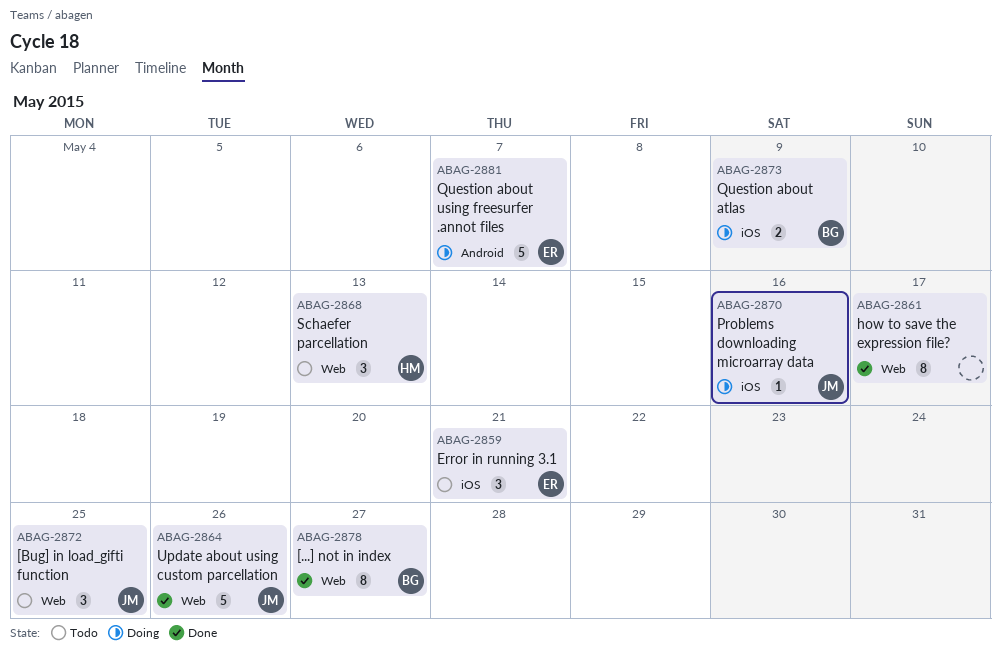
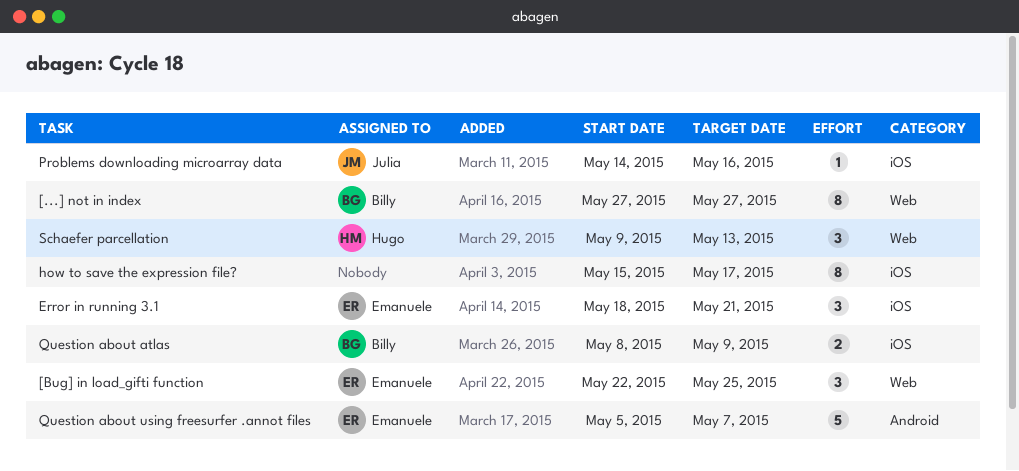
[Bug] in load_gifti function, owner: Julia -> Emanuele
how to save the expression file?, label: Web -> iOS
Update about using custom parcellation: present -> none

